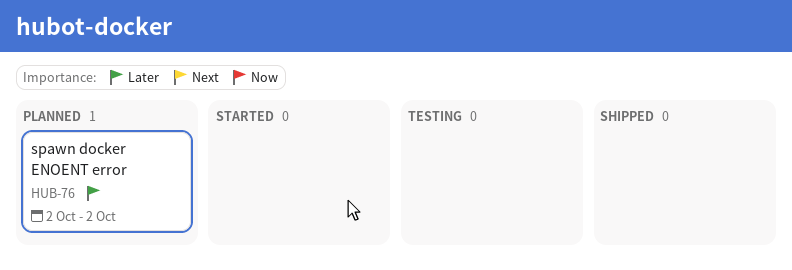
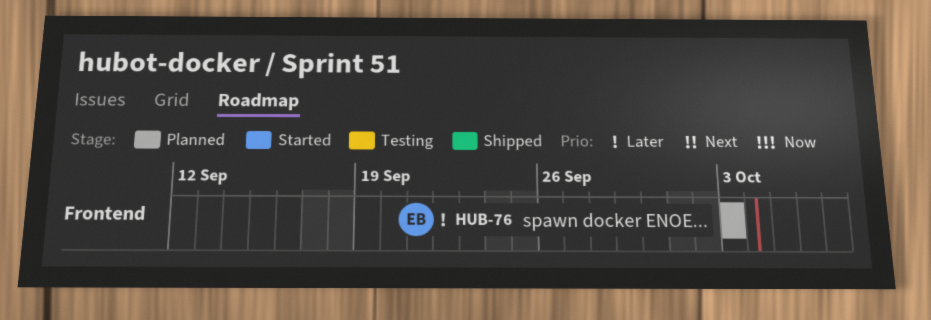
HUB-76, start: Oct 2 -> Oct 3
HUB-76, due: Oct 2 -> Oct 3

